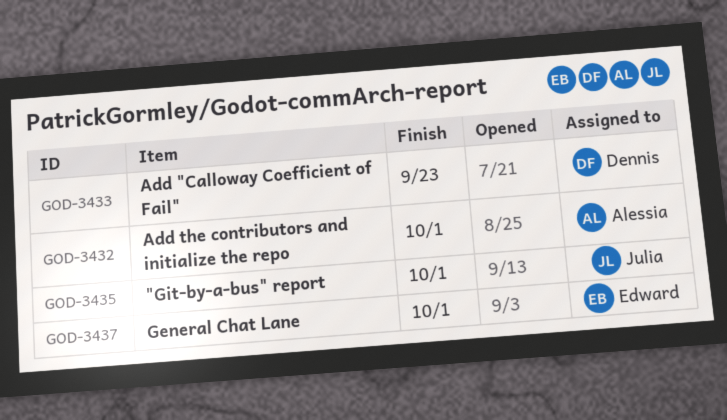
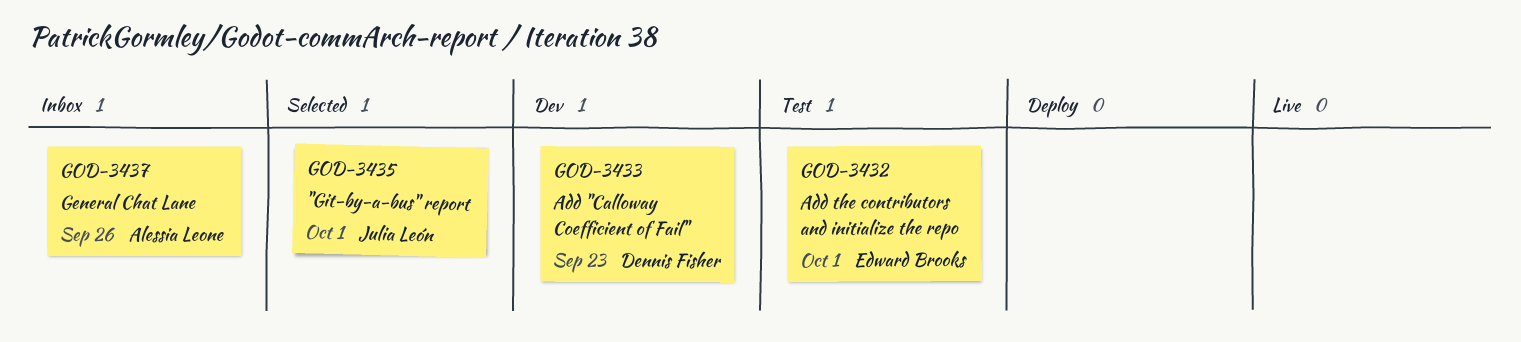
GOD-3432, owner: Alessia Leone -> Edward Brooks
GOD-3437, owner: Edward Brooks -> Alessia Leone
GOD-3437, due: Oct 1 -> Sep 26

